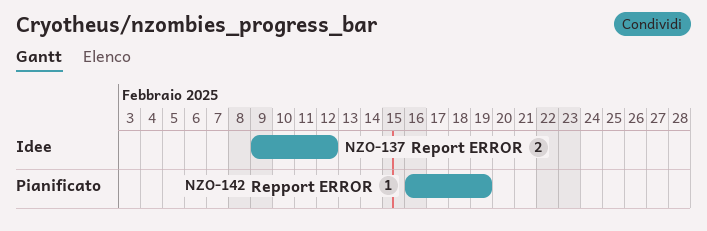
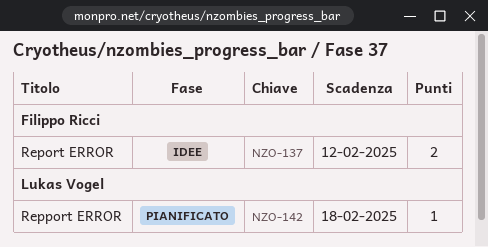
NZO-142, due: Feb 19 -> Feb 18

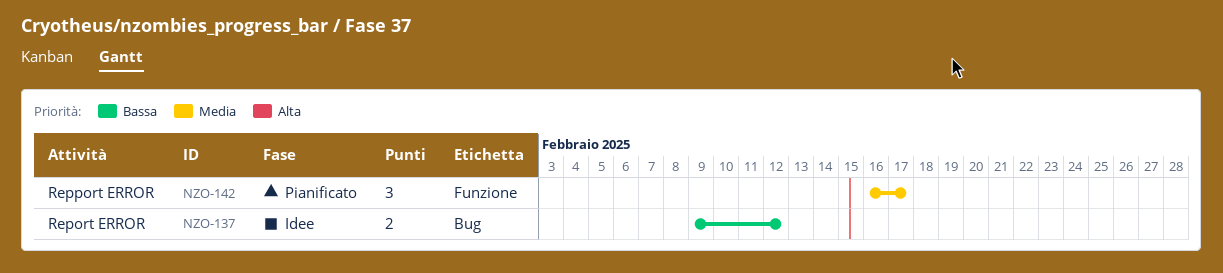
NZO-142, estimate: 1 -> 3
NZO-142, due: Feb 18 -> Feb 17

